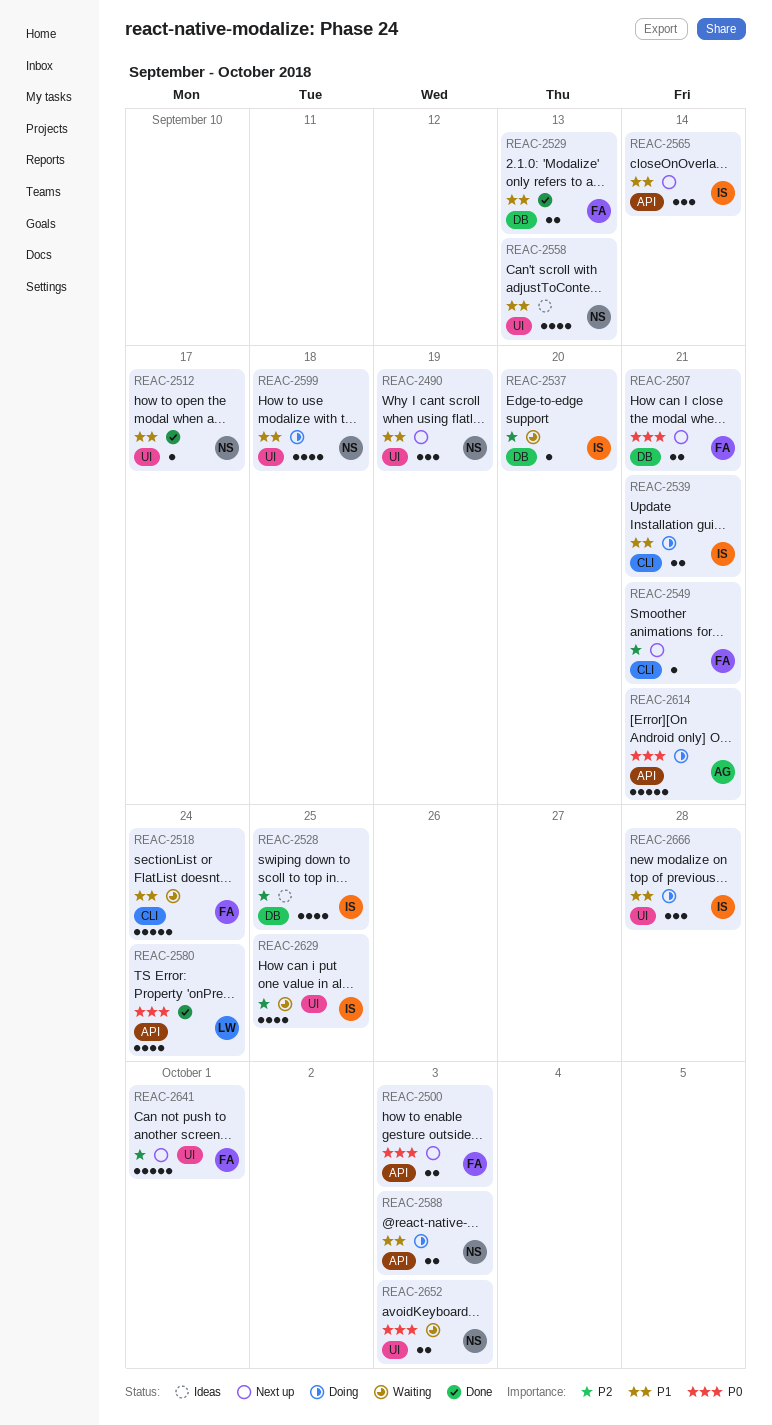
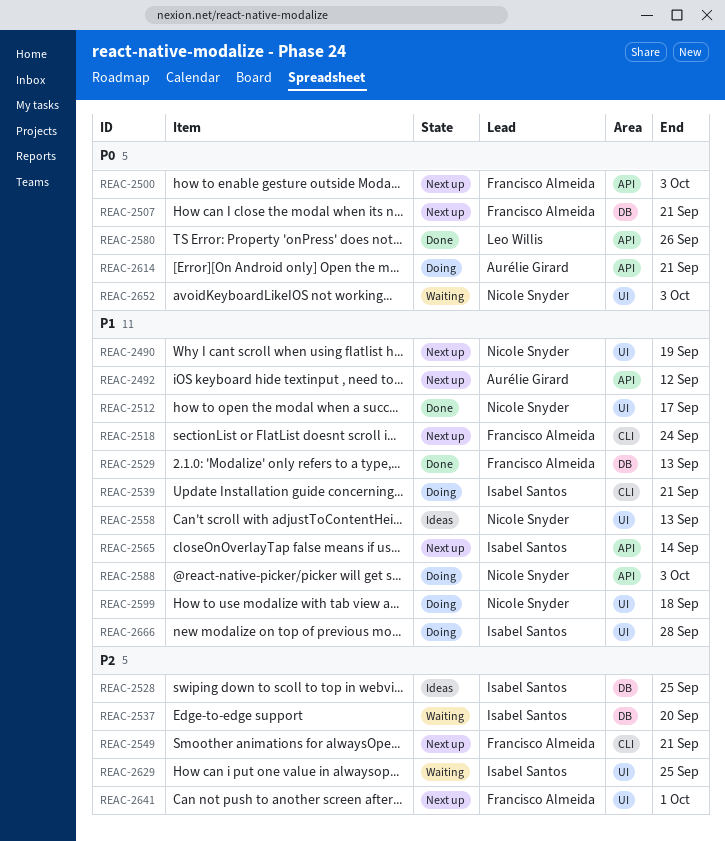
REAC-2492: none -> present
REAC-2518, status: Waiting -> Next up
REAC-2580, due: Sep 24 -> Sep 26

